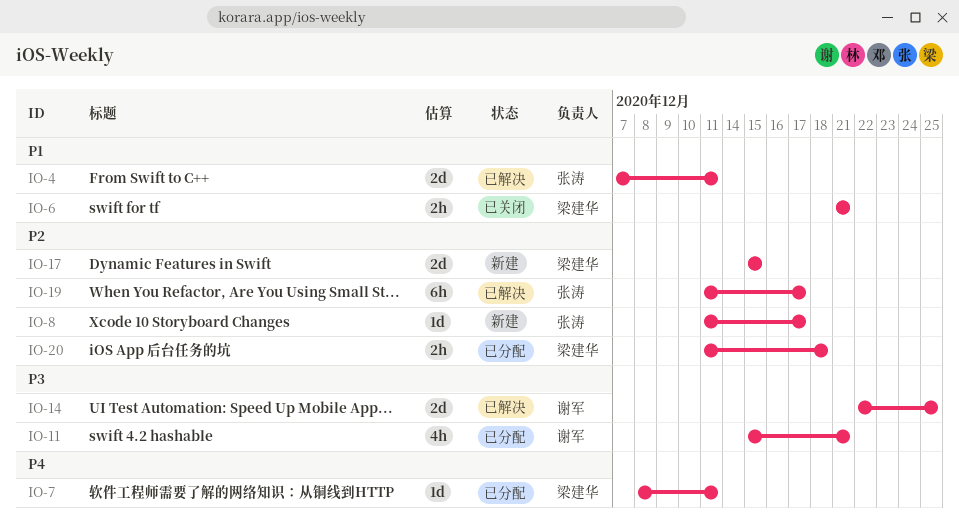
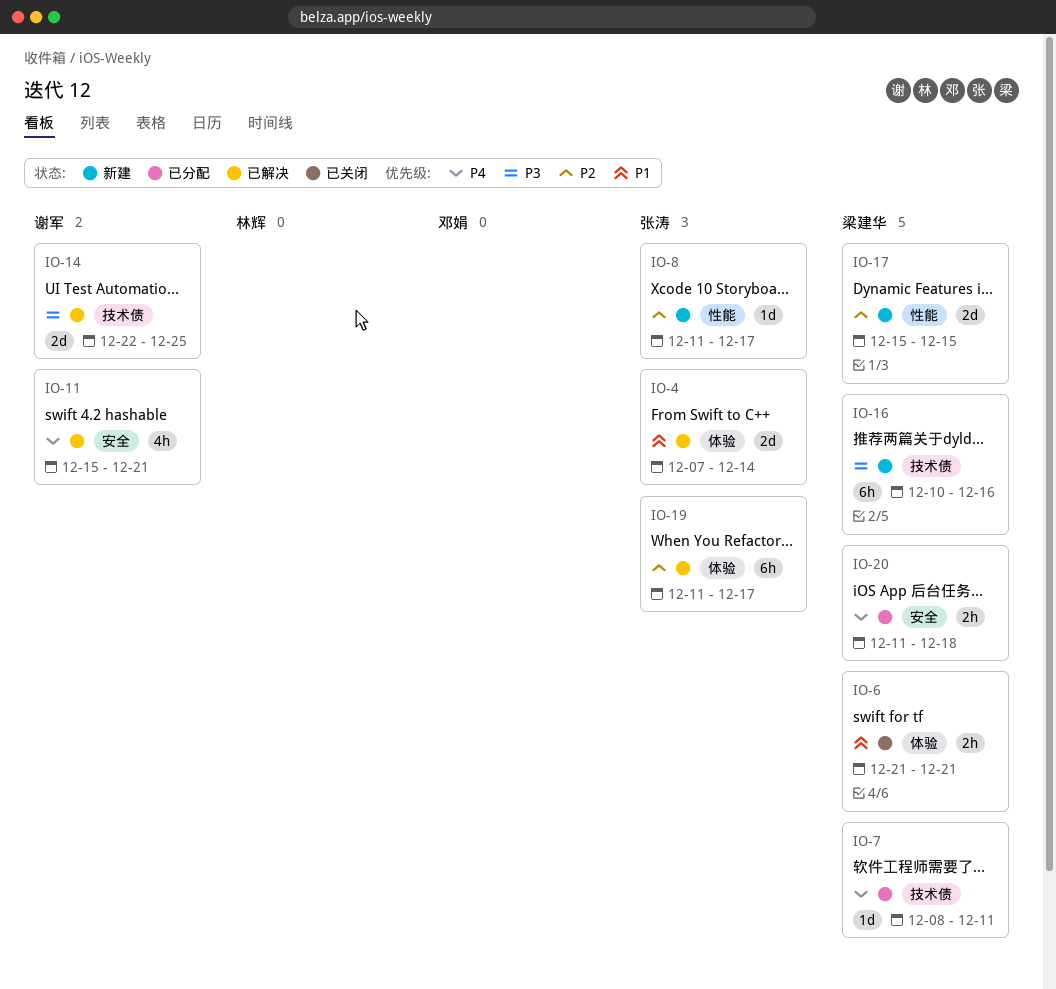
IO-4, due: Dec 11 -> Dec 14
IO-11, status: 已分配 -> 已解决
IO-11, priority: P3 -> P4
IO-16: none -> present
IO-20, priority: P2 -> P4

